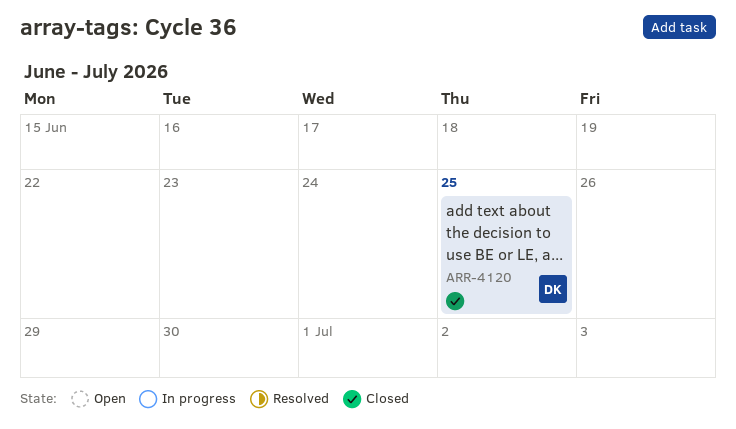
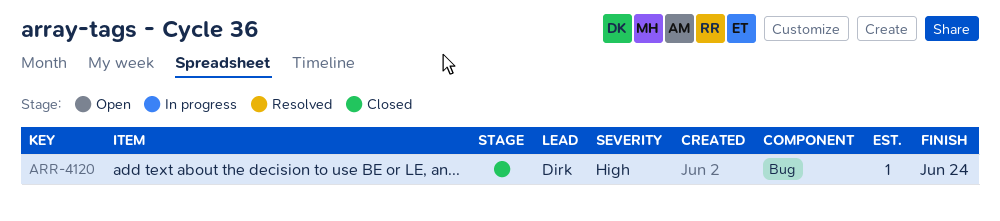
ARR-4120, due: Jun 25 -> Jun 24

